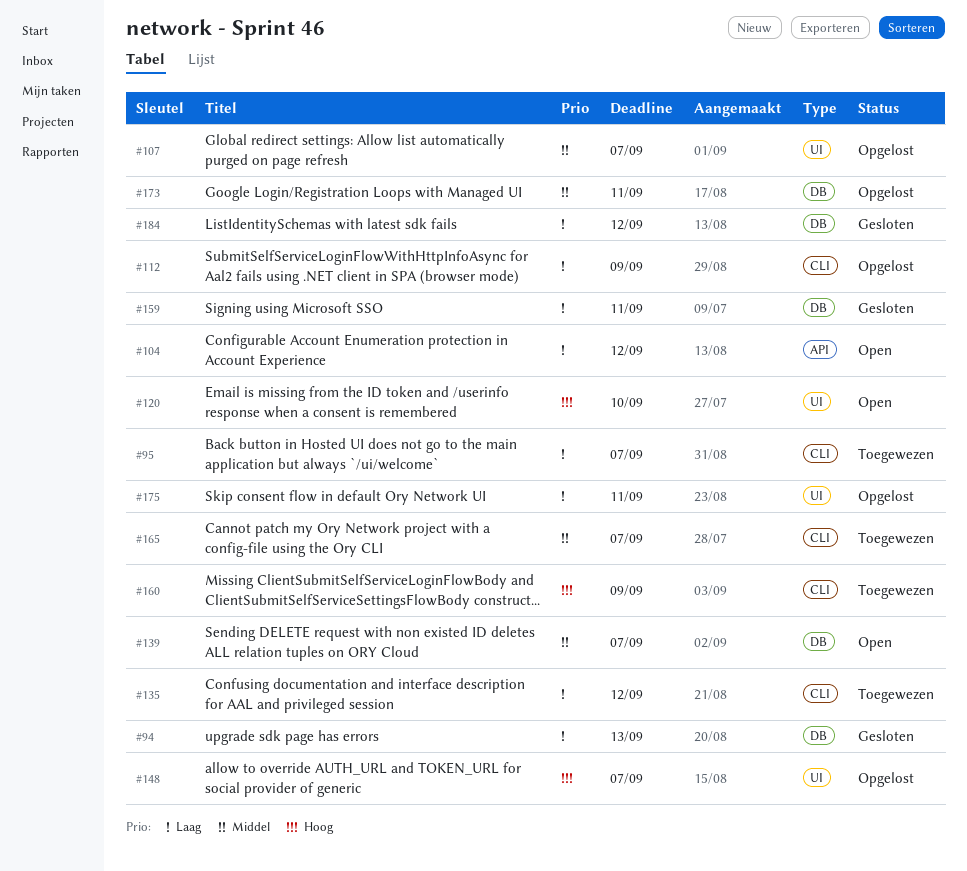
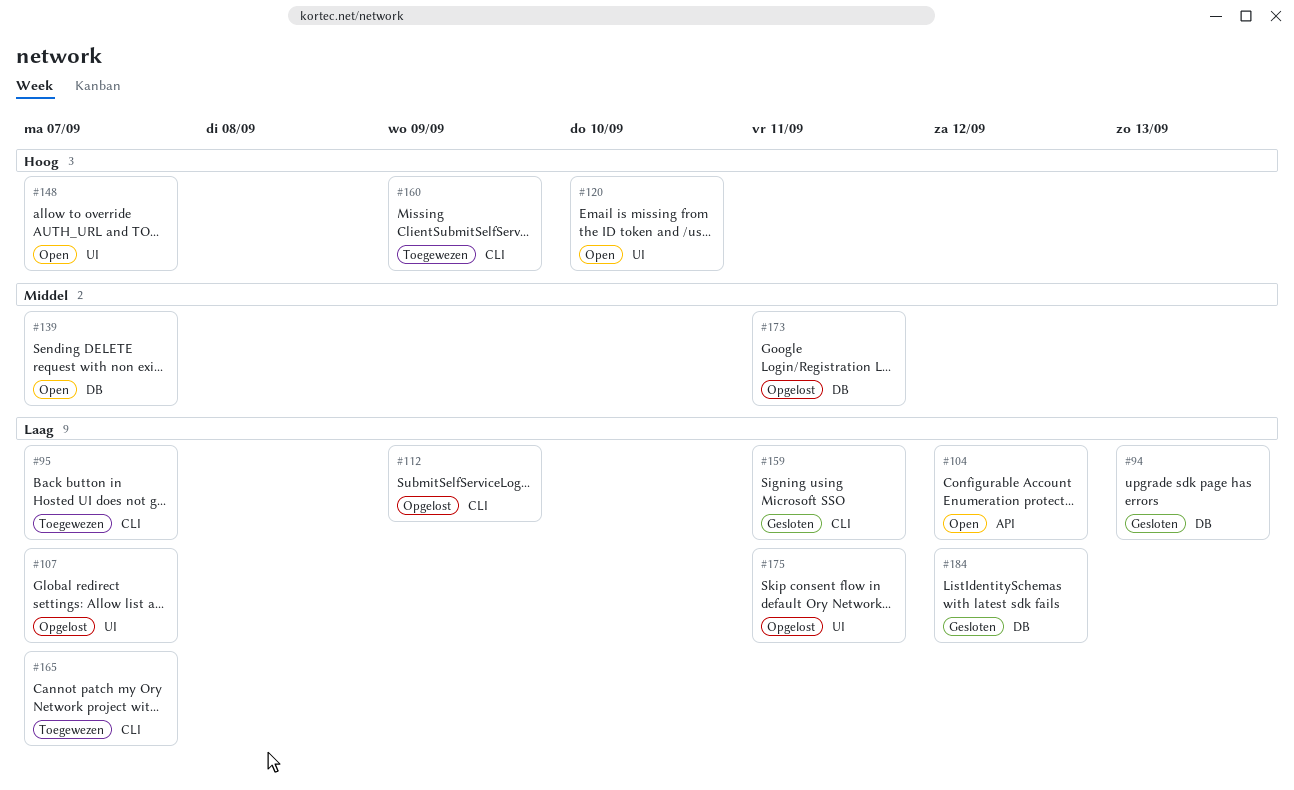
#107, priority: Middel -> Laag
#135: present -> none
#148, status: Opgelost -> Open
#159, label: DB -> CLI
#165, priority: Middel -> Laag

